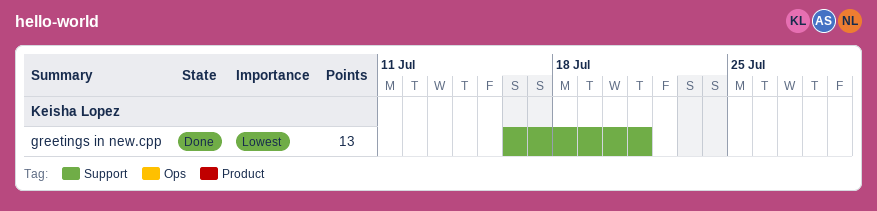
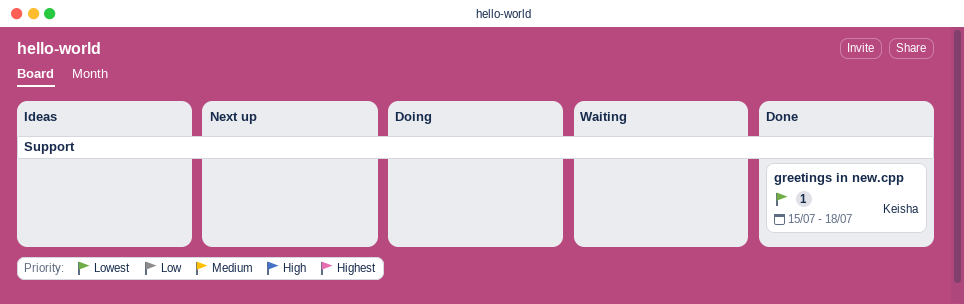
greetings in new.cpp, estimate: 13 -> 1
greetings in new.cpp, start: Jul 16 -> Jul 15
greetings in new.cpp, due: Jul 21 -> Jul 18

